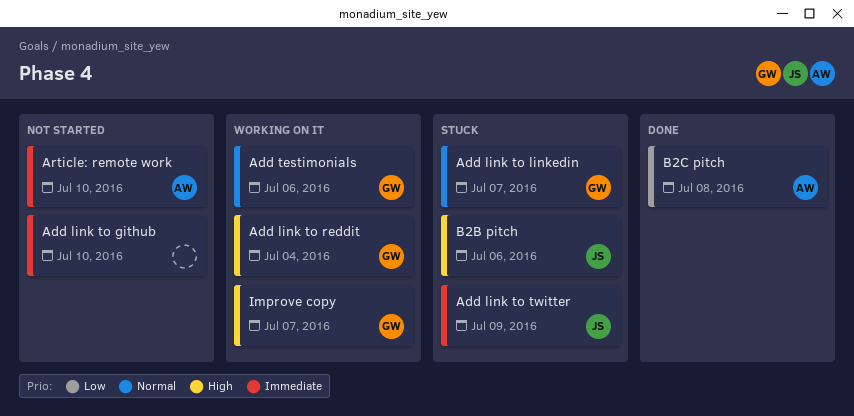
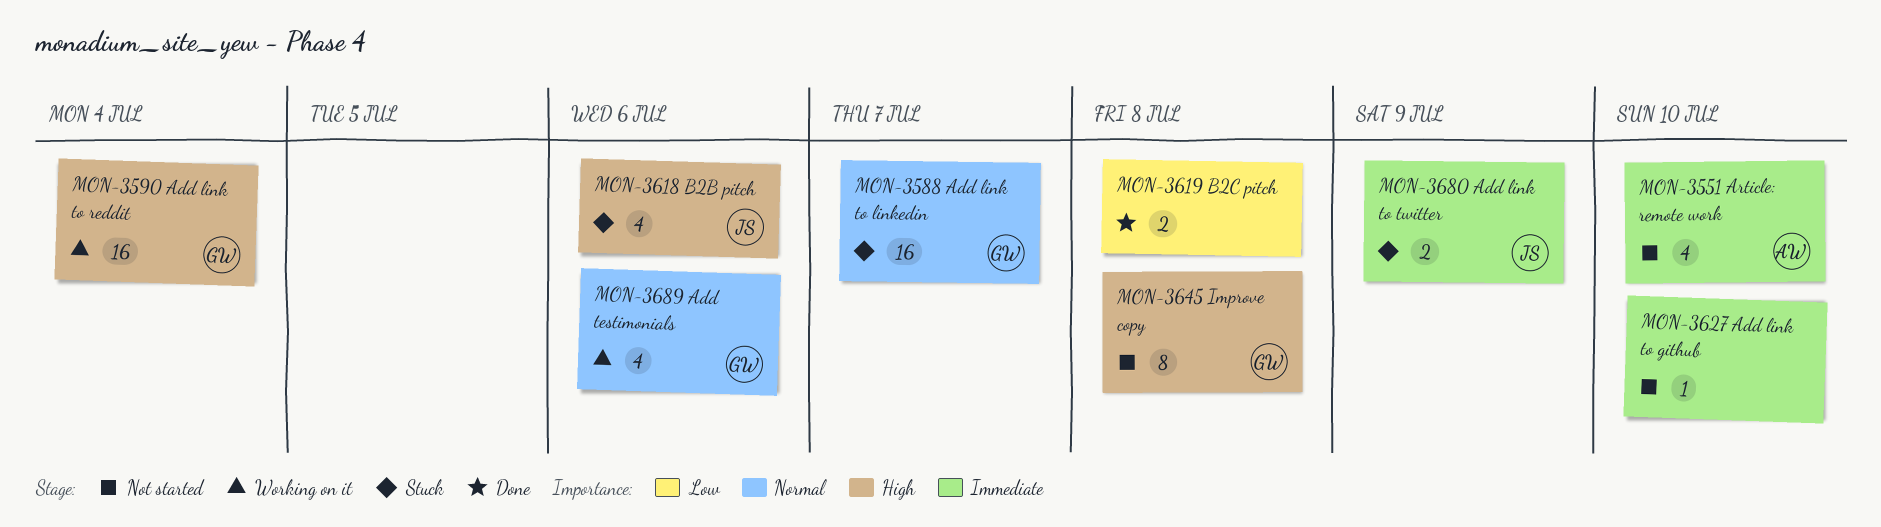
B2C pitch, owner: AW -> none
Improve copy, status: Working on it -> Not started
Improve copy, due: Jul 7 -> Jul 8

